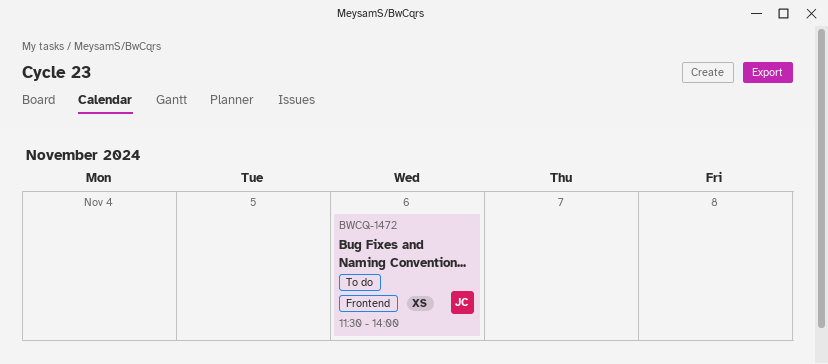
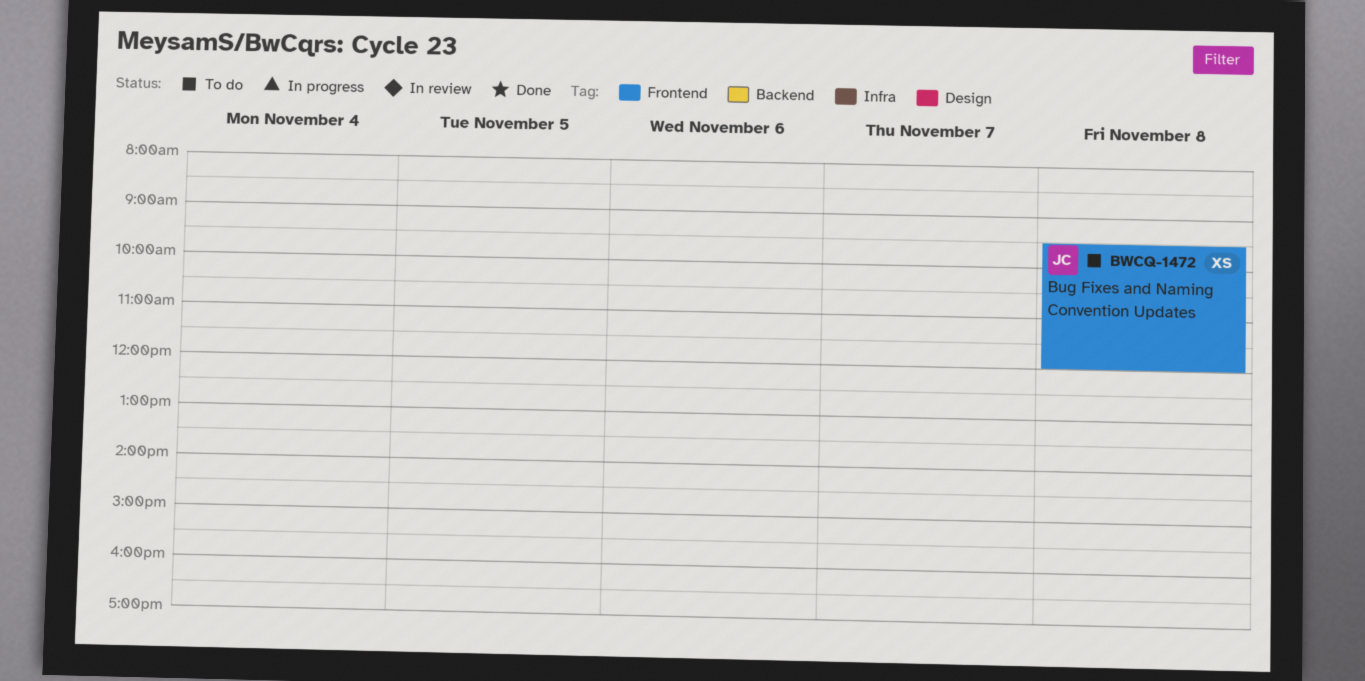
BWCQ-1472, day: Nov 6 -> Nov 8
BWCQ-1472, begins: 11:30 -> 09:30
BWCQ-1472, ends: 14:00 -> 12:00

